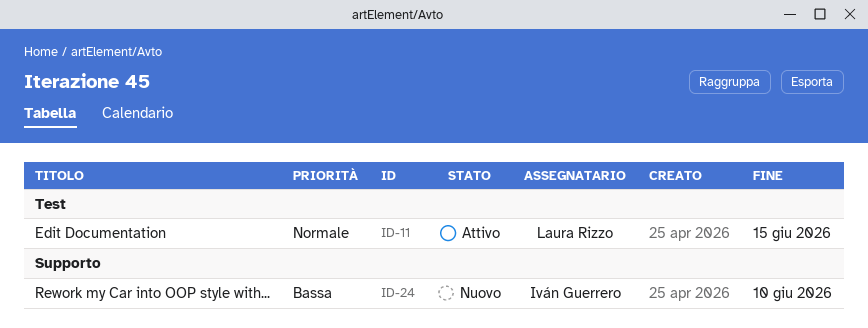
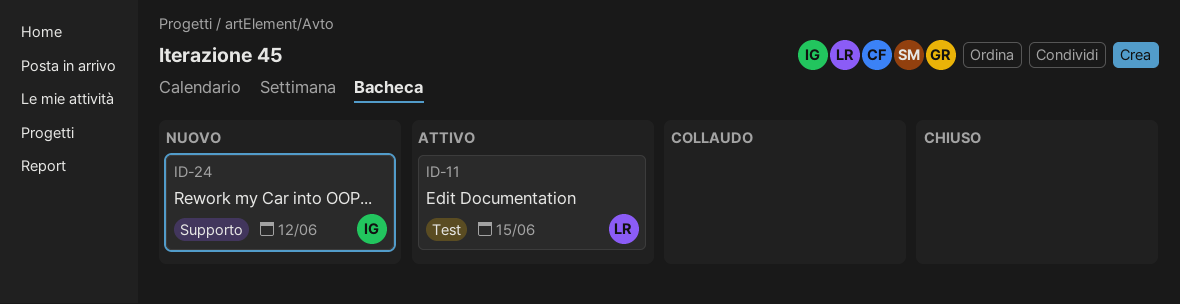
ID-24, due: Jun 10 -> Jun 12

